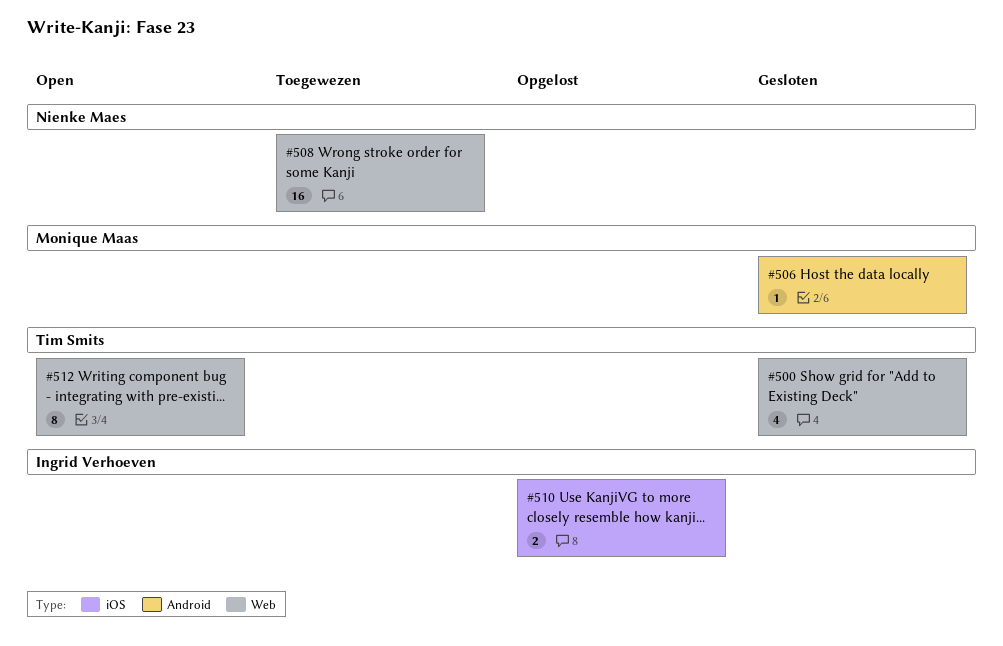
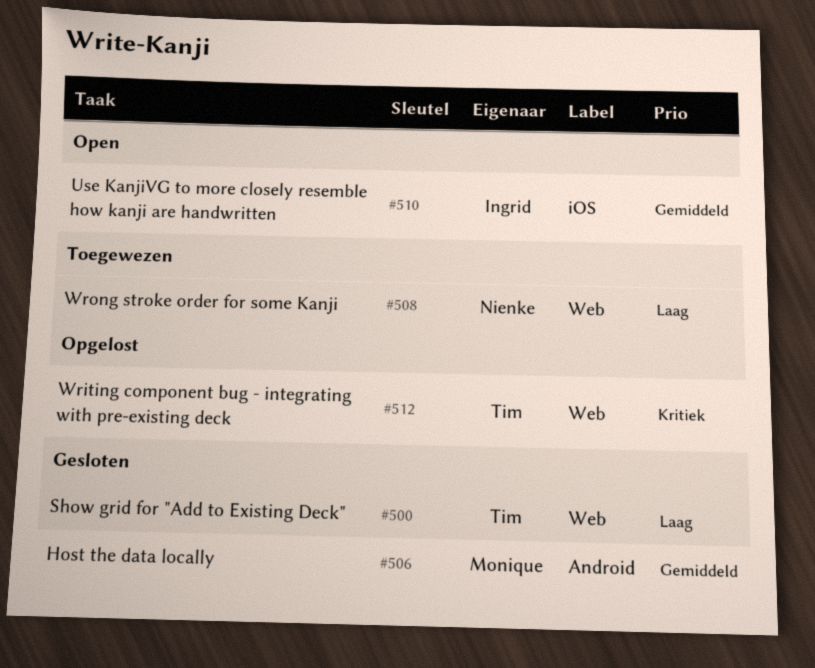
#510, status: Opgelost -> Open
#512, status: Open -> Opgelost

